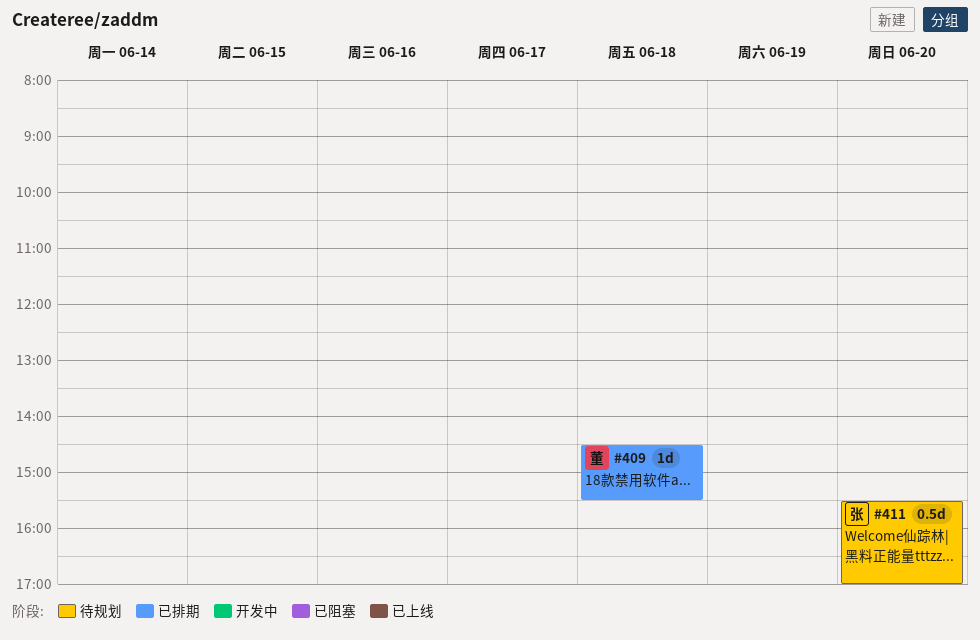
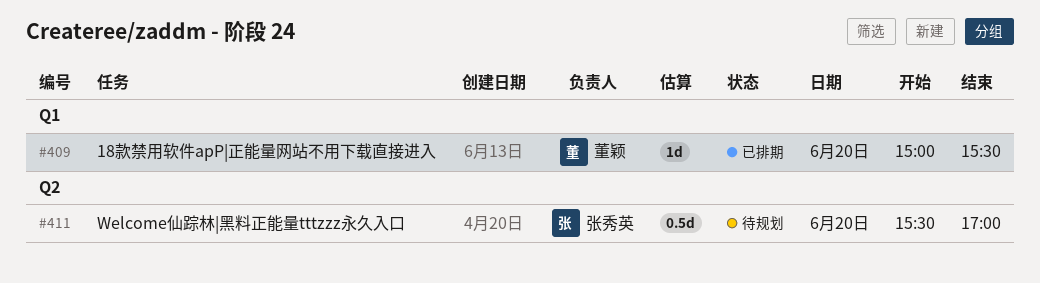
#409, day: Jun 18 -> Jun 20
#409, begins: 14:30 -> 15:00

